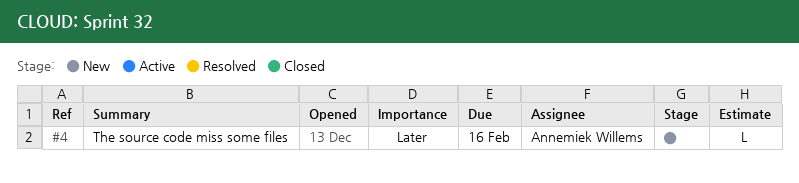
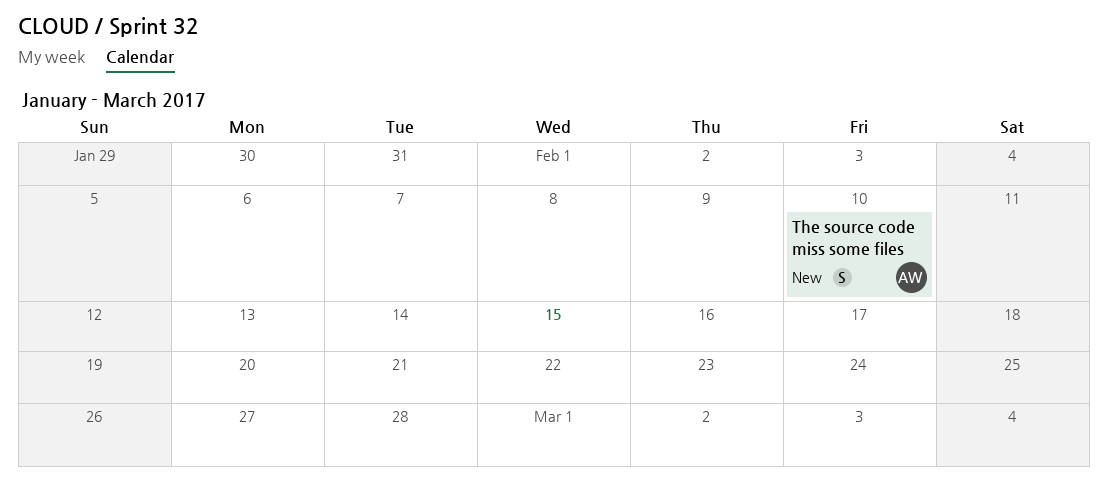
The source code miss some files, estimate: L -> S
The source code miss some files, due: Feb 16 -> Feb 10

